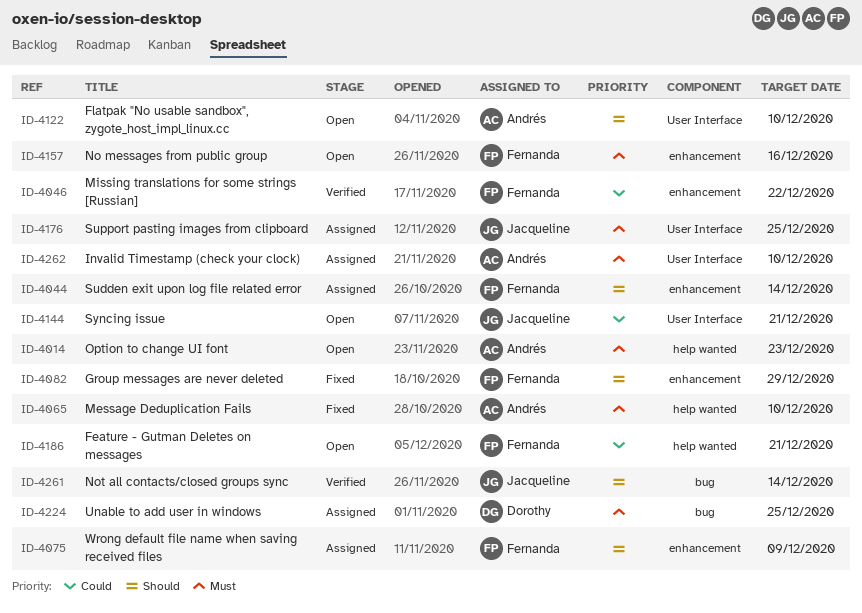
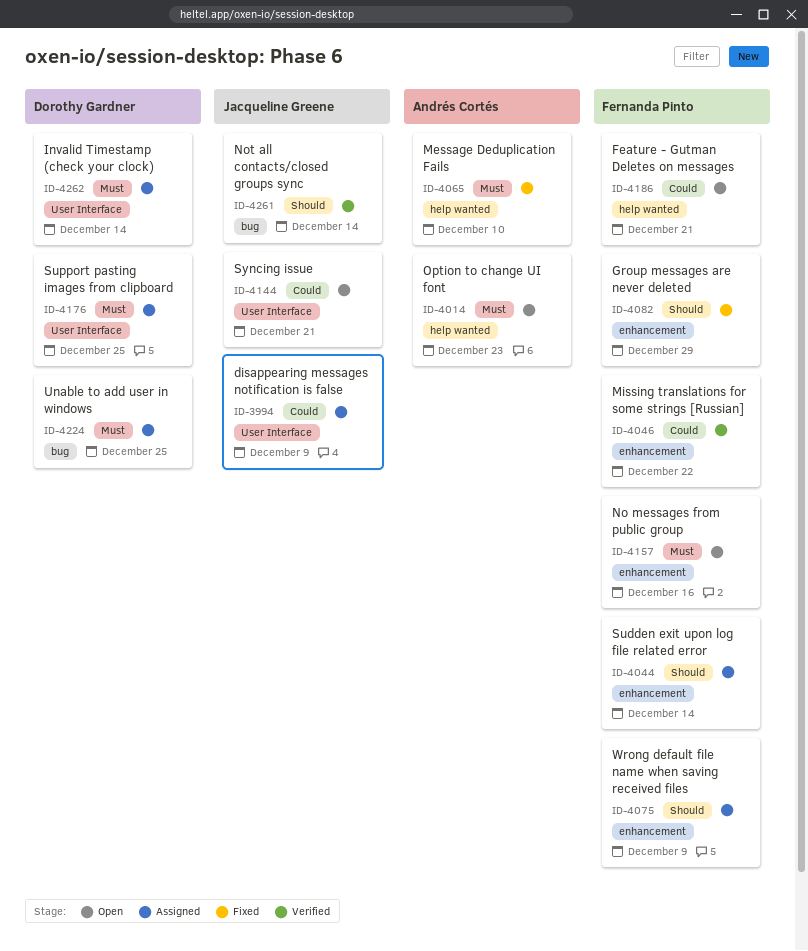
ID-3994: none -> present
ID-4122: present -> none
ID-4176, owner: Jacqueline Greene -> Dorothy Gardner
ID-4262, owner: Andrés Cortés -> Dorothy Gardner
ID-4262, due: Dec 10 -> Dec 14

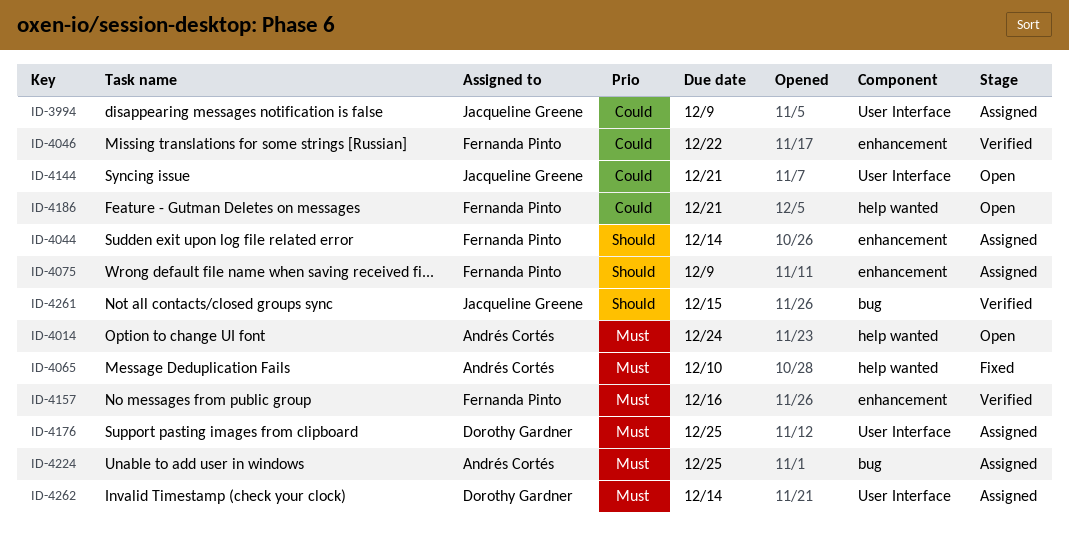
ID-4014, due: Dec 23 -> Dec 24
ID-4082: present -> none
ID-4157, status: Open -> Verified
ID-4224, owner: Dorothy Gardner -> Andrés Cortés
ID-4261, due: Dec 14 -> Dec 15

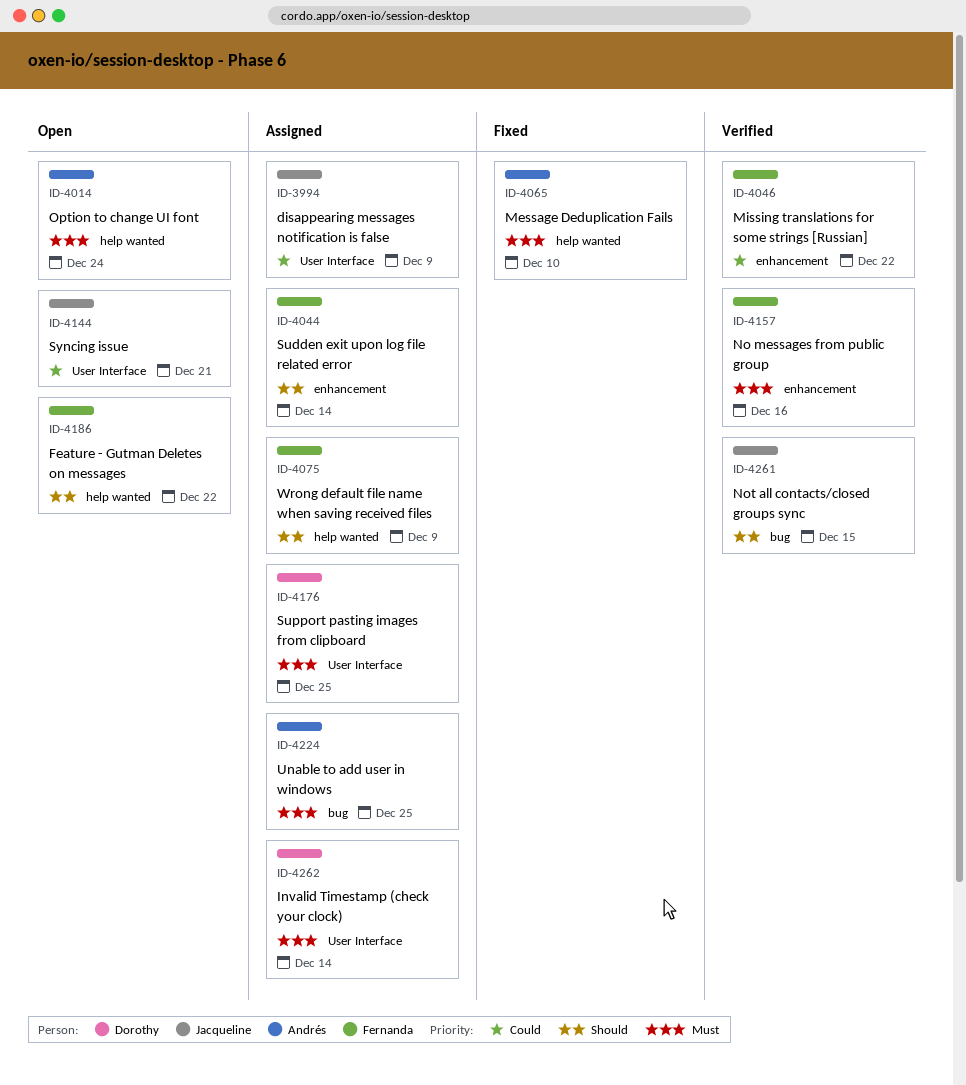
ID-4075, label: enhancement -> help wanted
ID-4186, priority: Could -> Should
ID-4186, due: Dec 21 -> Dec 22

